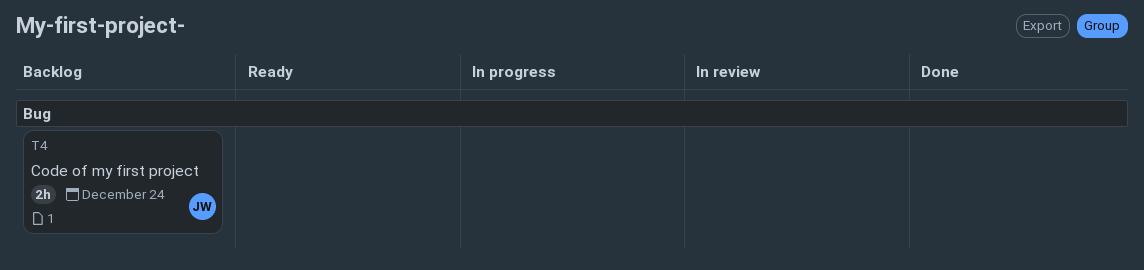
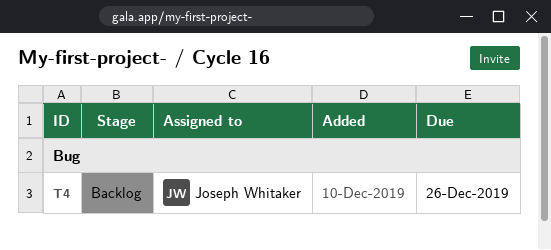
T4, due: Dec 24 -> Dec 26

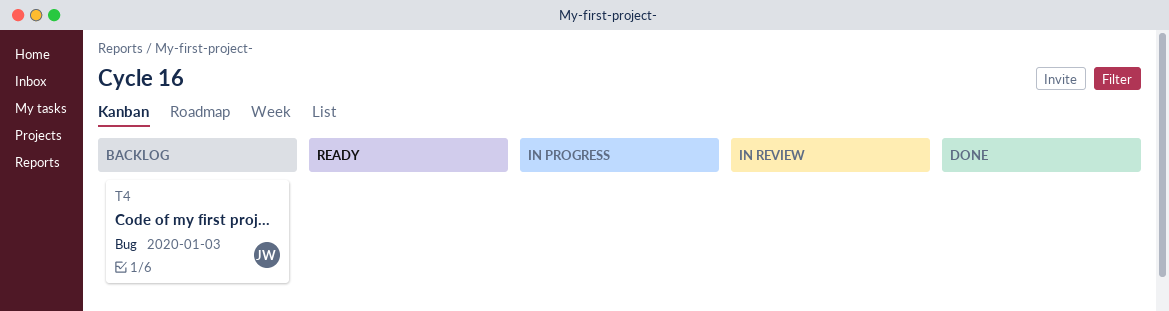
T4, due: Dec 26 -> Jan 3

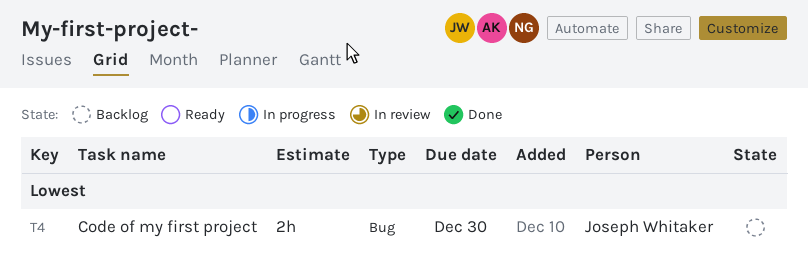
T4, due: Jan 3 -> Dec 30

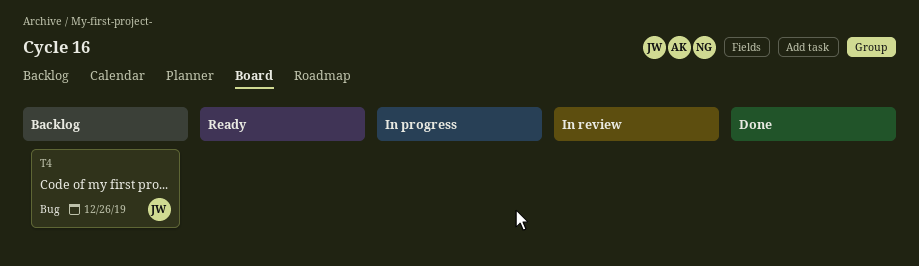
T4, due: Dec 30 -> Dec 26

